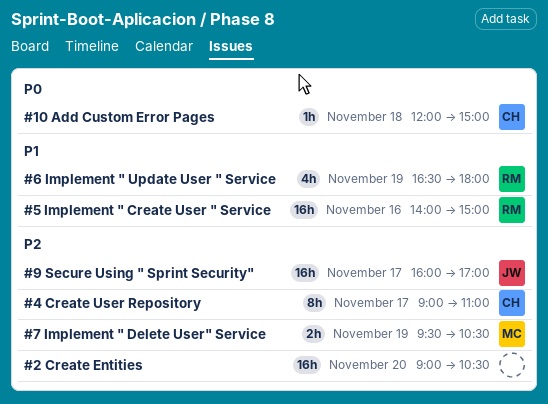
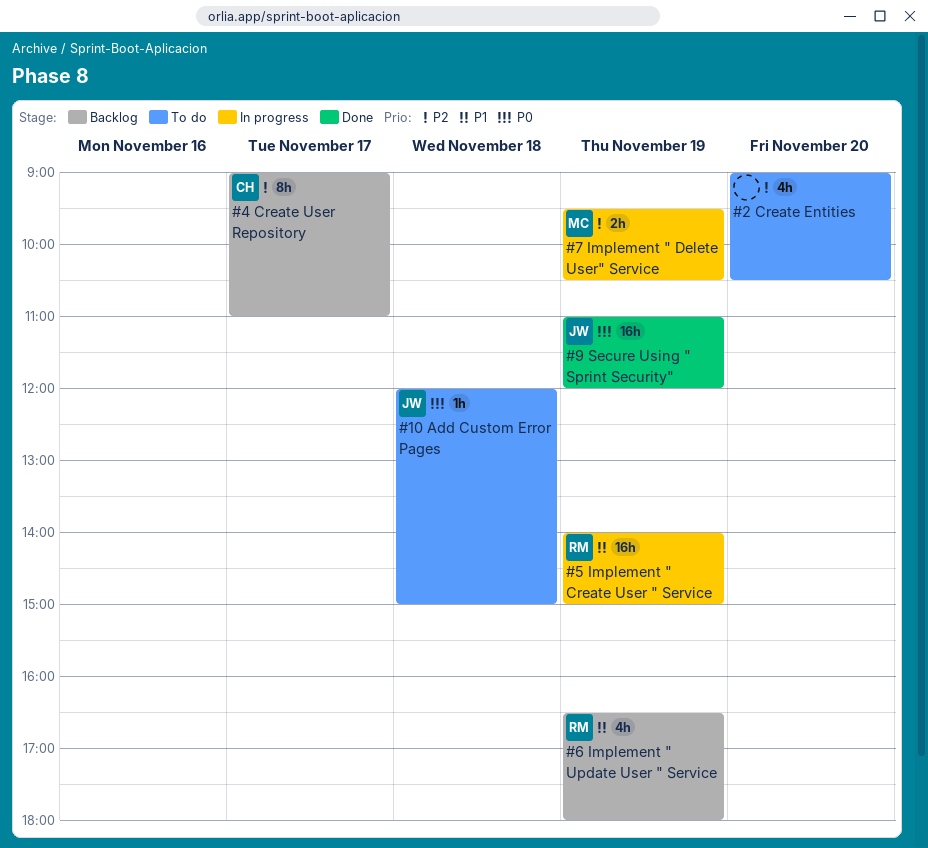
#10 Add Custom Error Pages, owner: CH -> JW
#2 Create Entities, estimate: 16h -> 4h
#5 Implement " Create User " Service, day: Nov 16 -> Nov 19
#9 Secure Using " Sprint Security", priority: P2 -> P0
#9 Secure Using " Sprint Security", day: Nov 17 -> Nov 19
#9 Secure Using " Sprint Security", begins: 16:00 -> 11:00
#9 Secure Using " Sprint Security", ends: 17:00 -> 12:00

